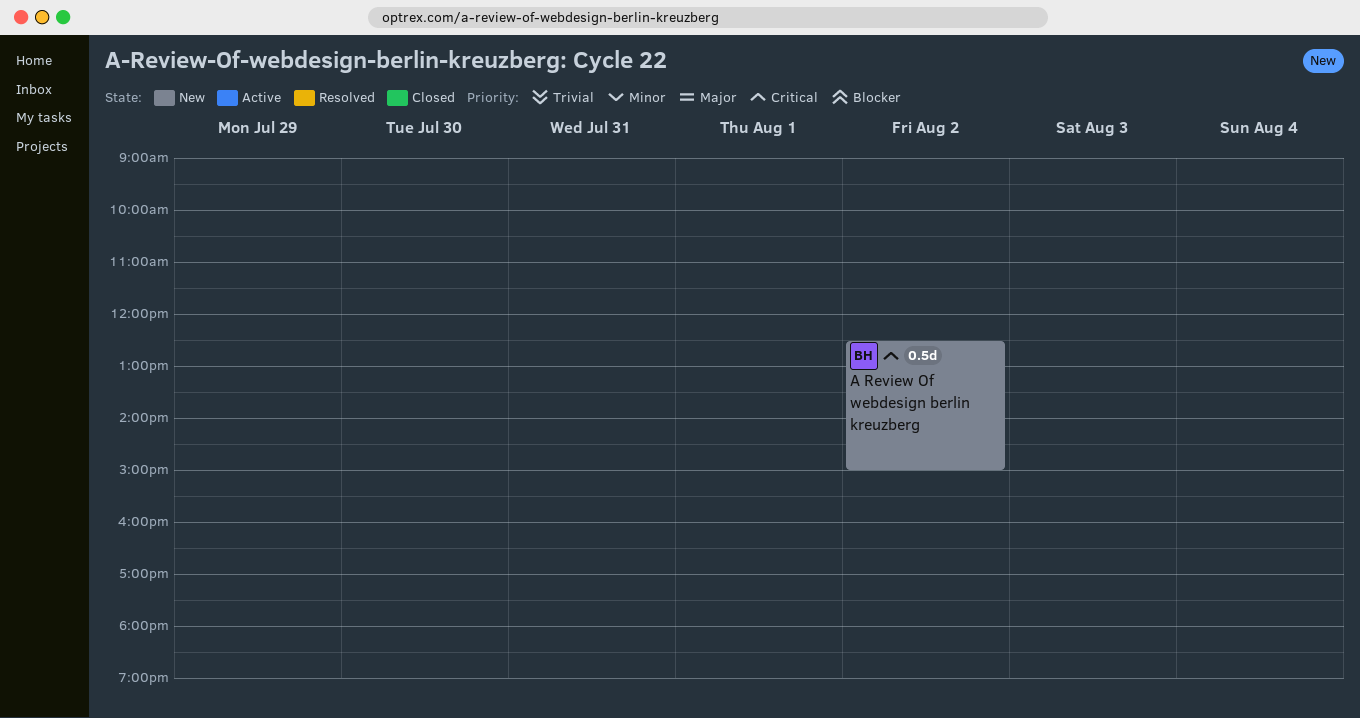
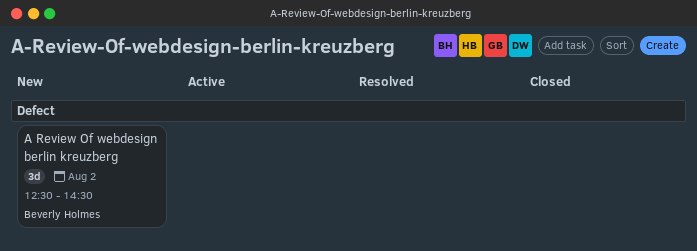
A Review Of webdesign berlin kreuzberg, estimate: 0.5d -> 3d
A Review Of webdesign berlin kreuzberg, ends: 15:00 -> 14:30

